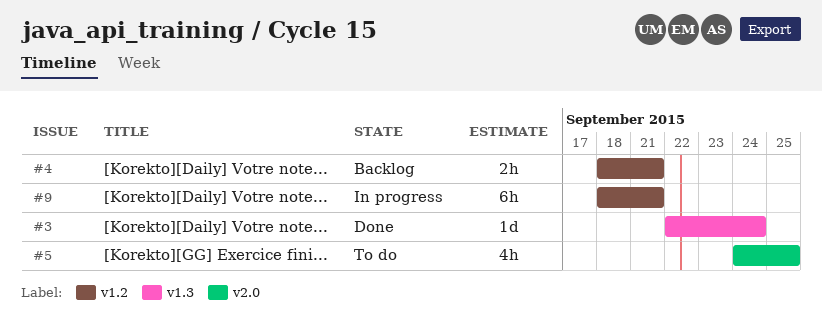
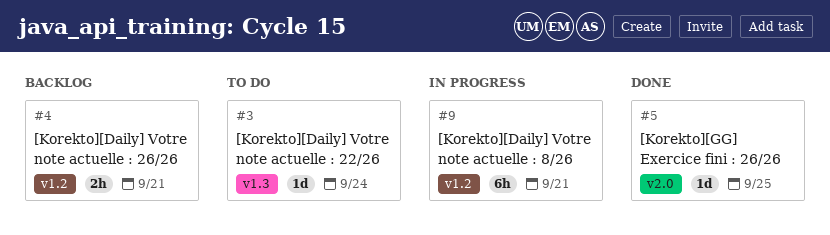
#3, status: Done -> To do
#5, status: To do -> Done
#5, estimate: 4h -> 1d

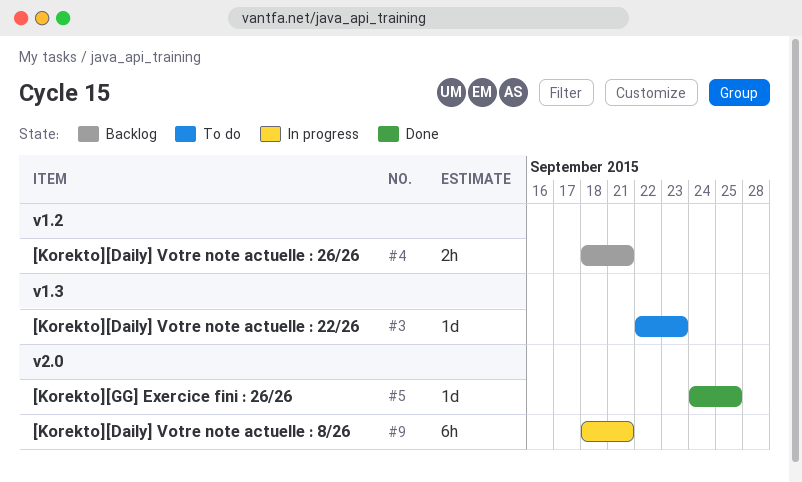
#3, due: Sep 24 -> Sep 23
#9, label: v1.2 -> v2.0

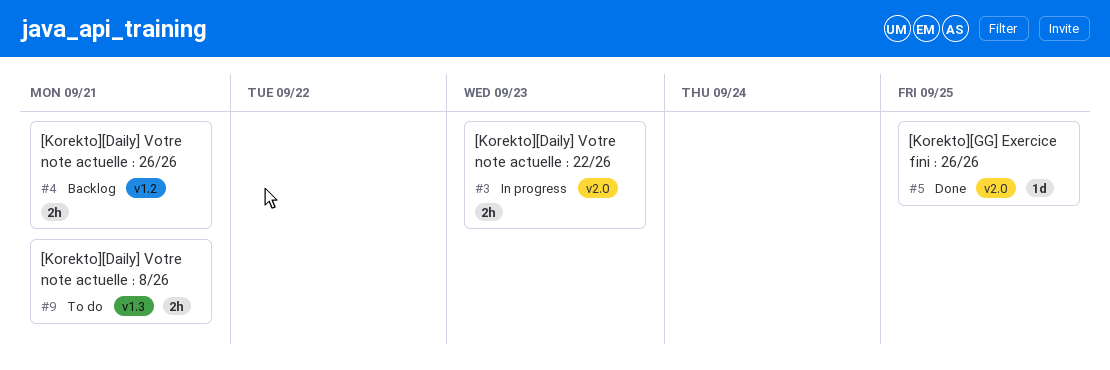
#3, status: To do -> In progress
#3, label: v1.3 -> v2.0
#3, estimate: 1d -> 2h
#9, status: In progress -> To do
#9, label: v2.0 -> v1.3
#9, estimate: 6h -> 2h

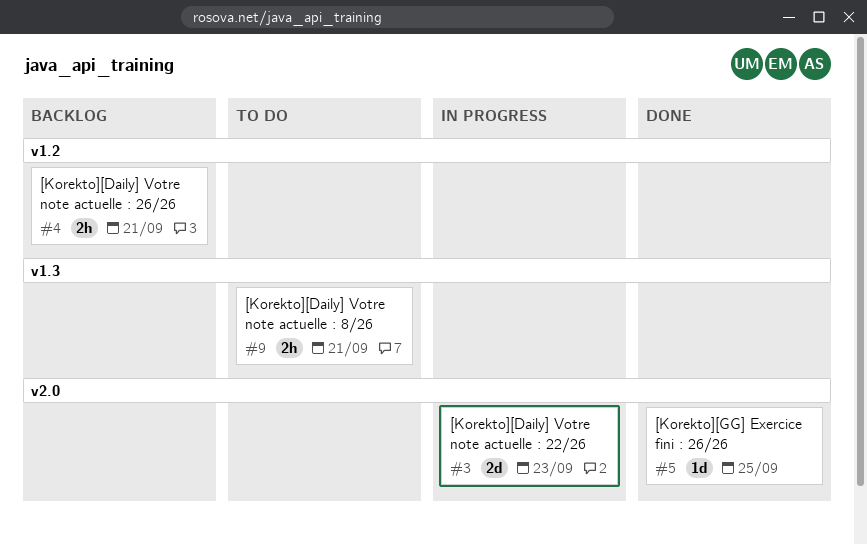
#3, estimate: 2h -> 2d

